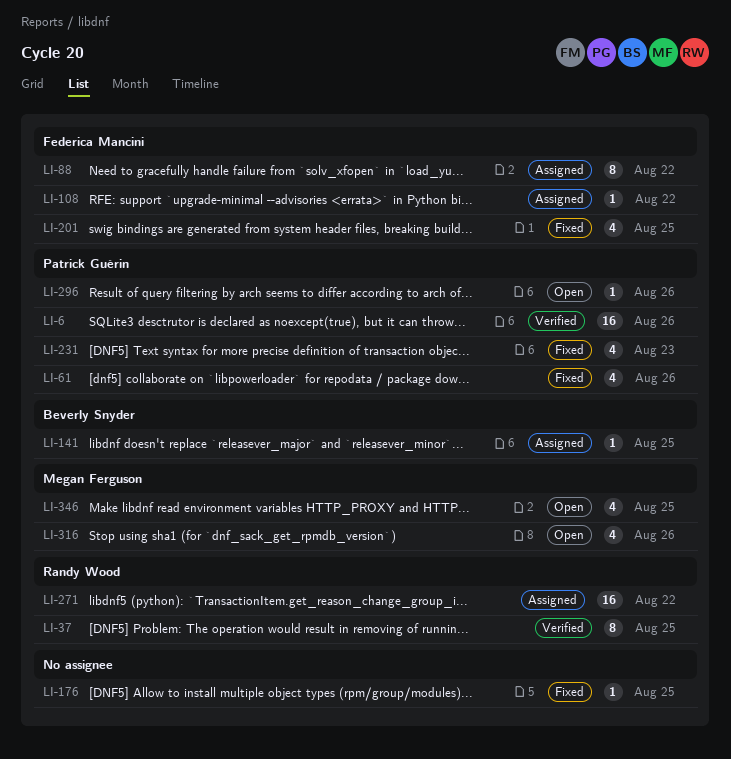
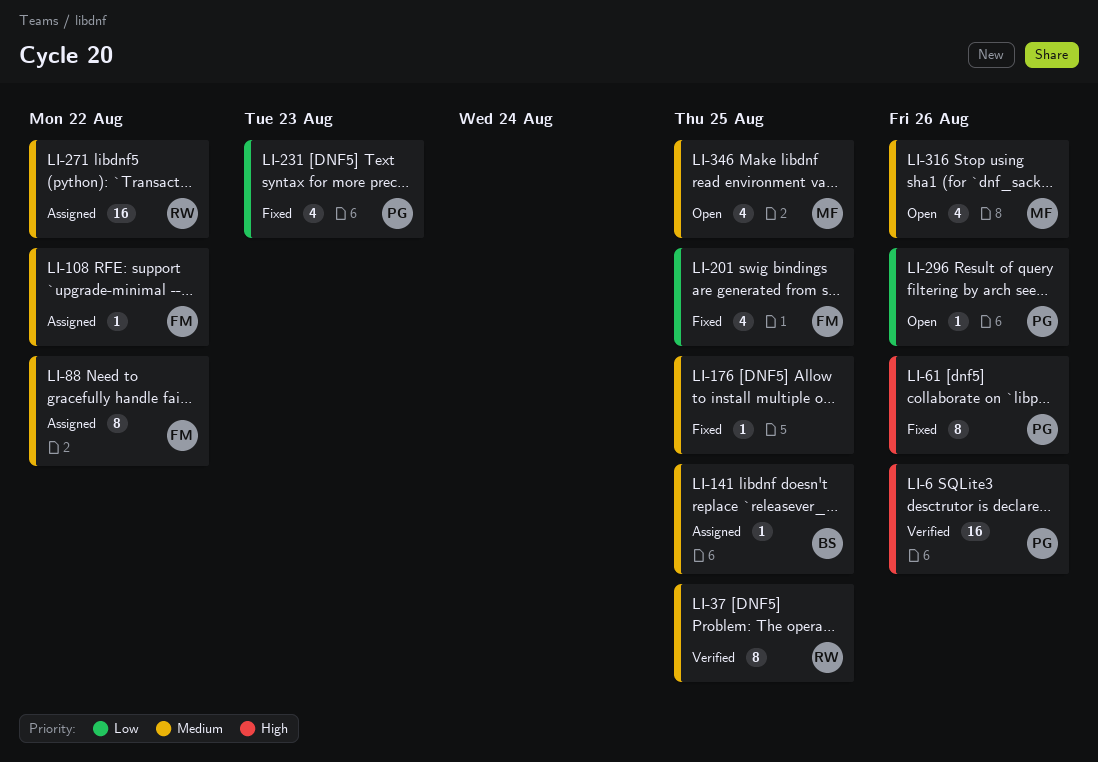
LI-61, estimate: 4 -> 8

